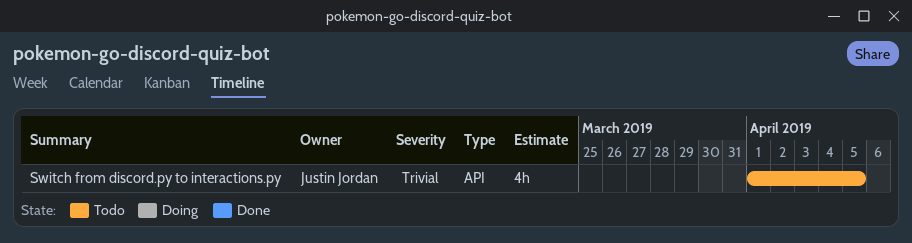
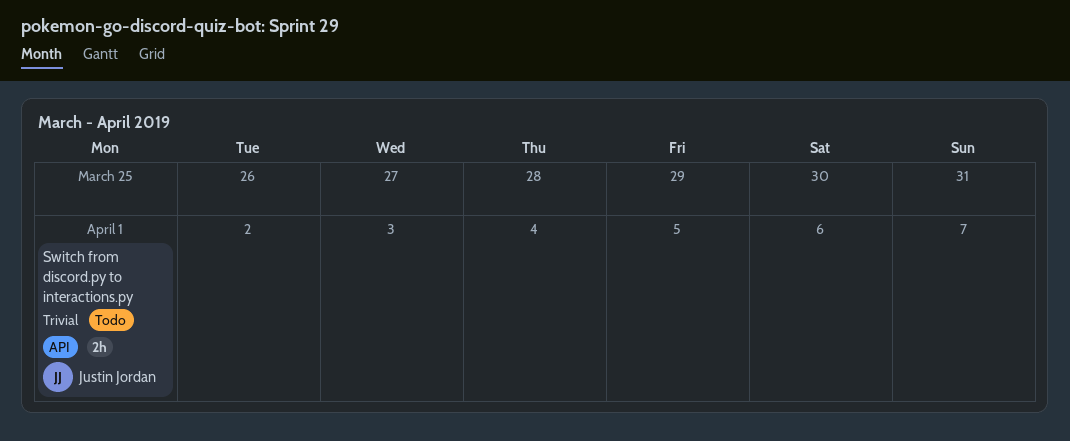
Switch from discord.py to interactions.py, estimate: 4h -> 2h
Switch from discord.py to interactions.py, due: Apr 5 -> Apr 1

